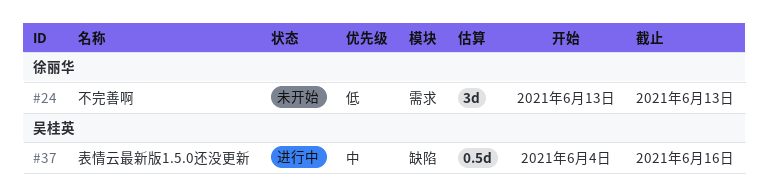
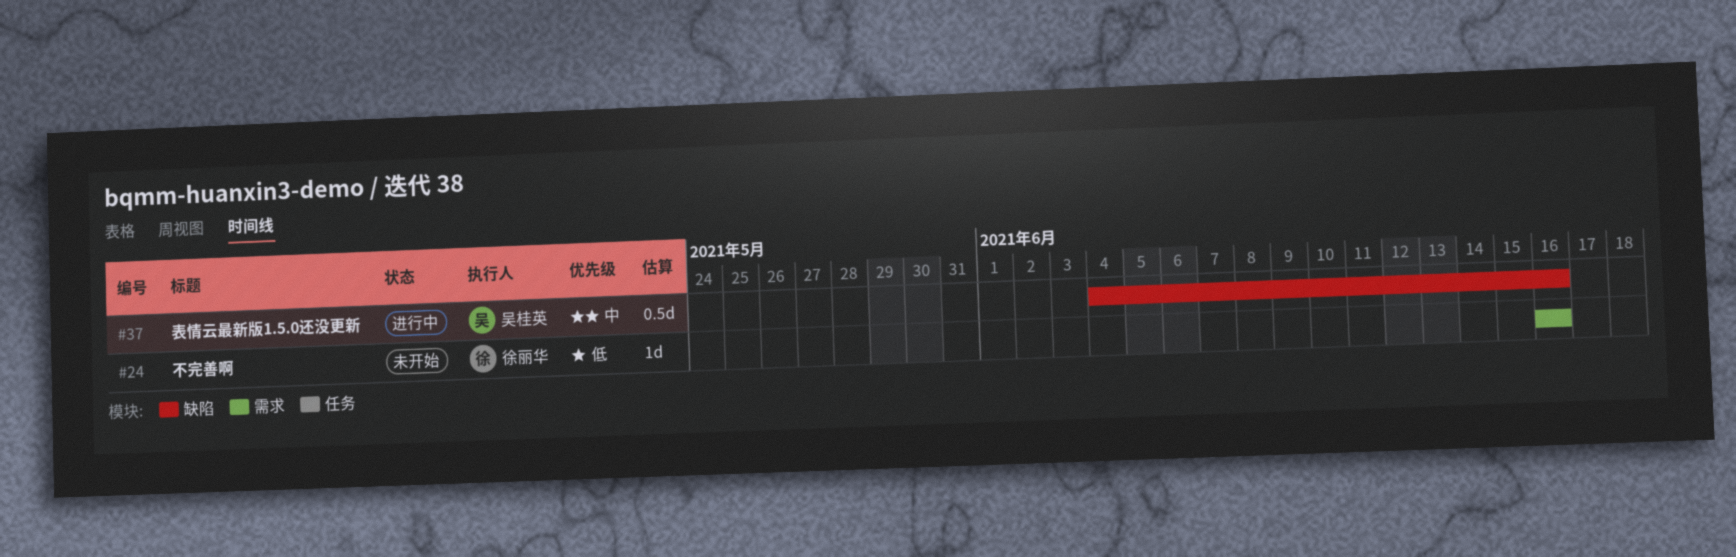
#24, estimate: 3d -> 1d
#24, start: Jun 13 -> Jun 16
#24, due: Jun 13 -> Jun 16

